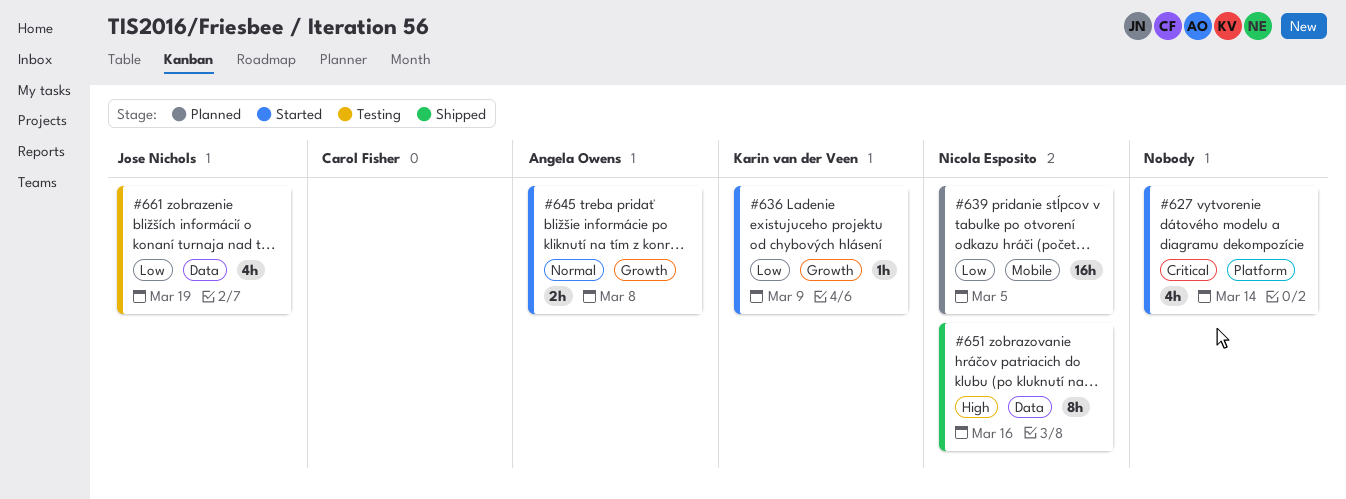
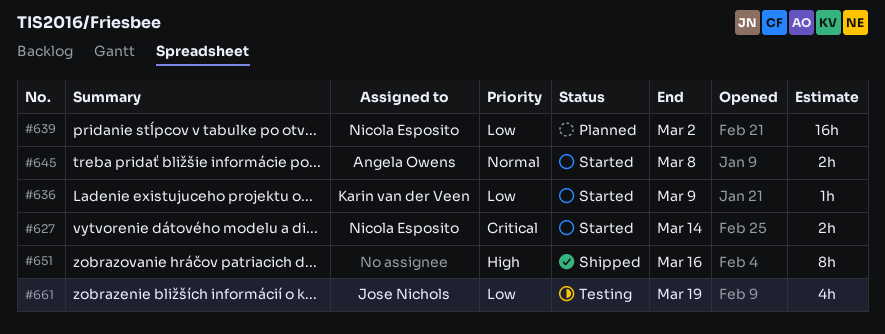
#627, owner: none -> Nicola Esposito
#627, estimate: 4h -> 2h
#639, due: Mar 5 -> Mar 2
#651, owner: Nicola Esposito -> none

